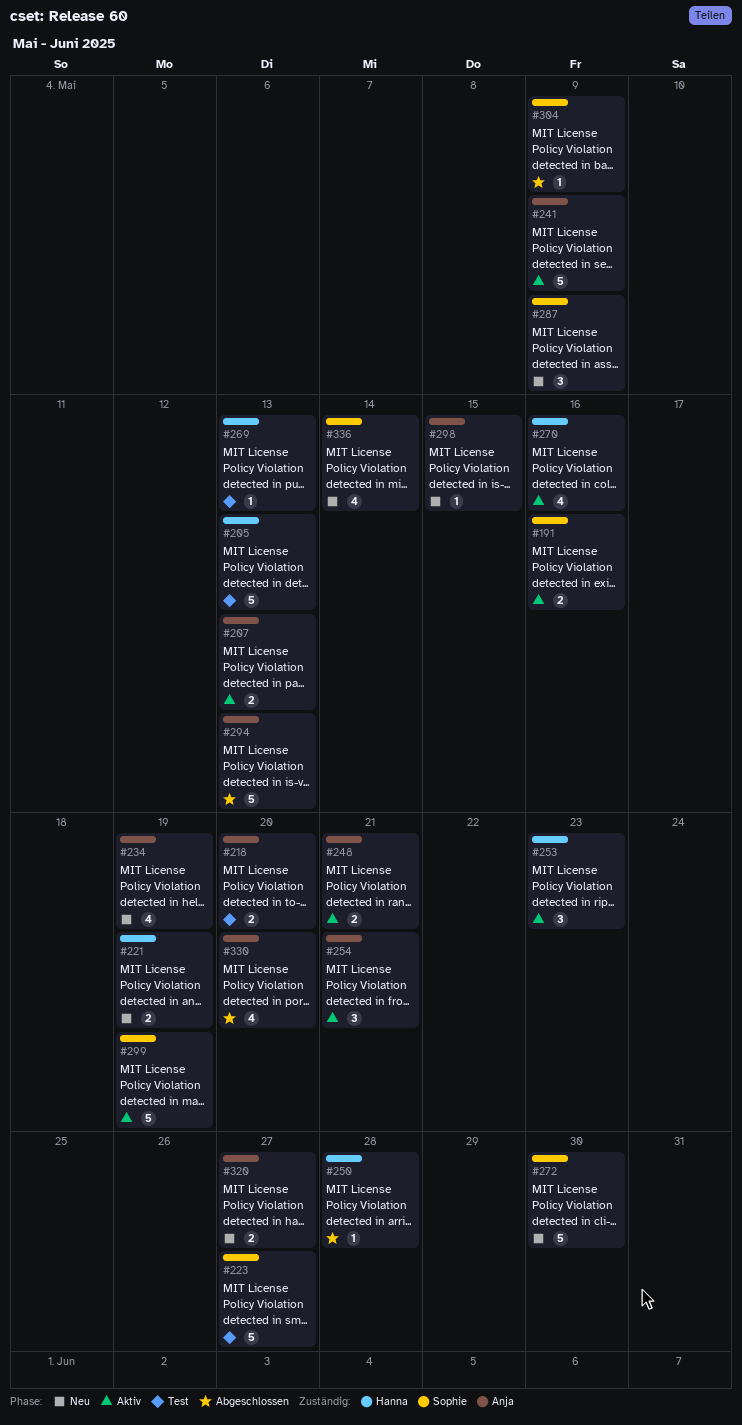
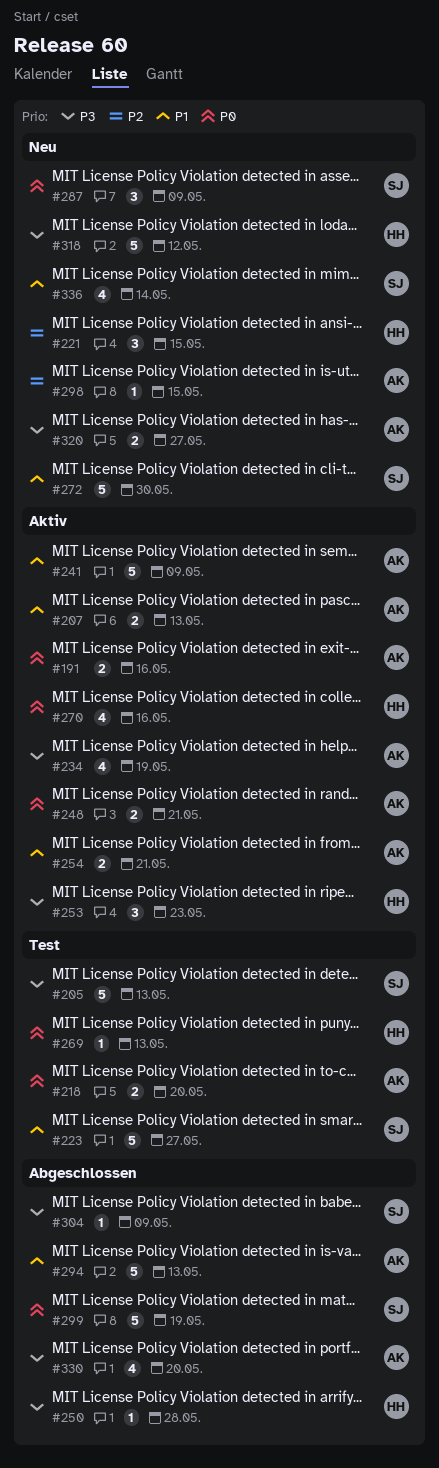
#191, owner: Sophie -> Anja
#205, owner: Hanna -> Sophie
#221, estimate: 2 -> 3
#221, due: May 19 -> May 15
#234, status: Neu -> Aktiv
#254, estimate: 3 -> 2
#299, status: Aktiv -> Abgeschlossen
#318: none -> present

